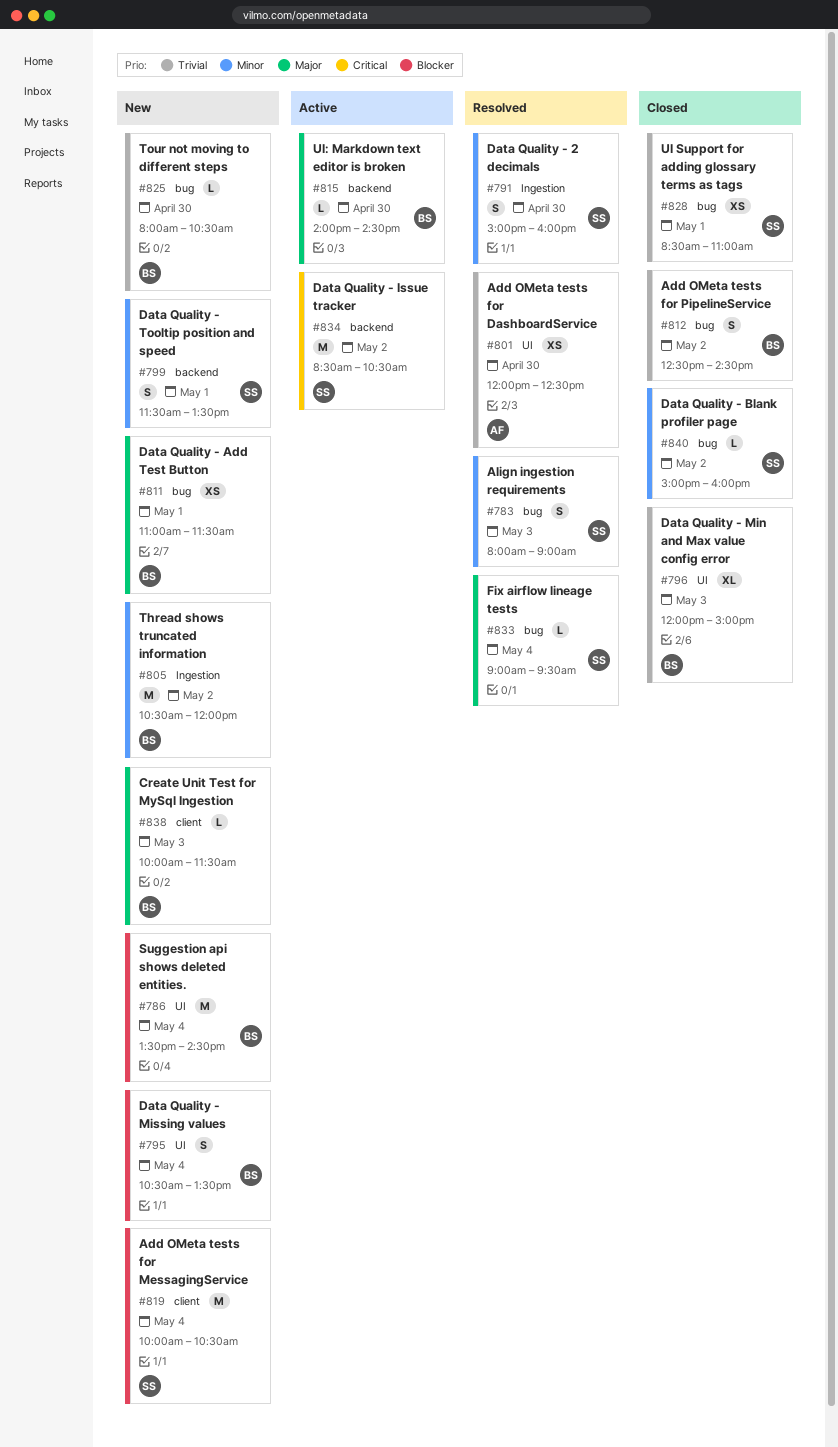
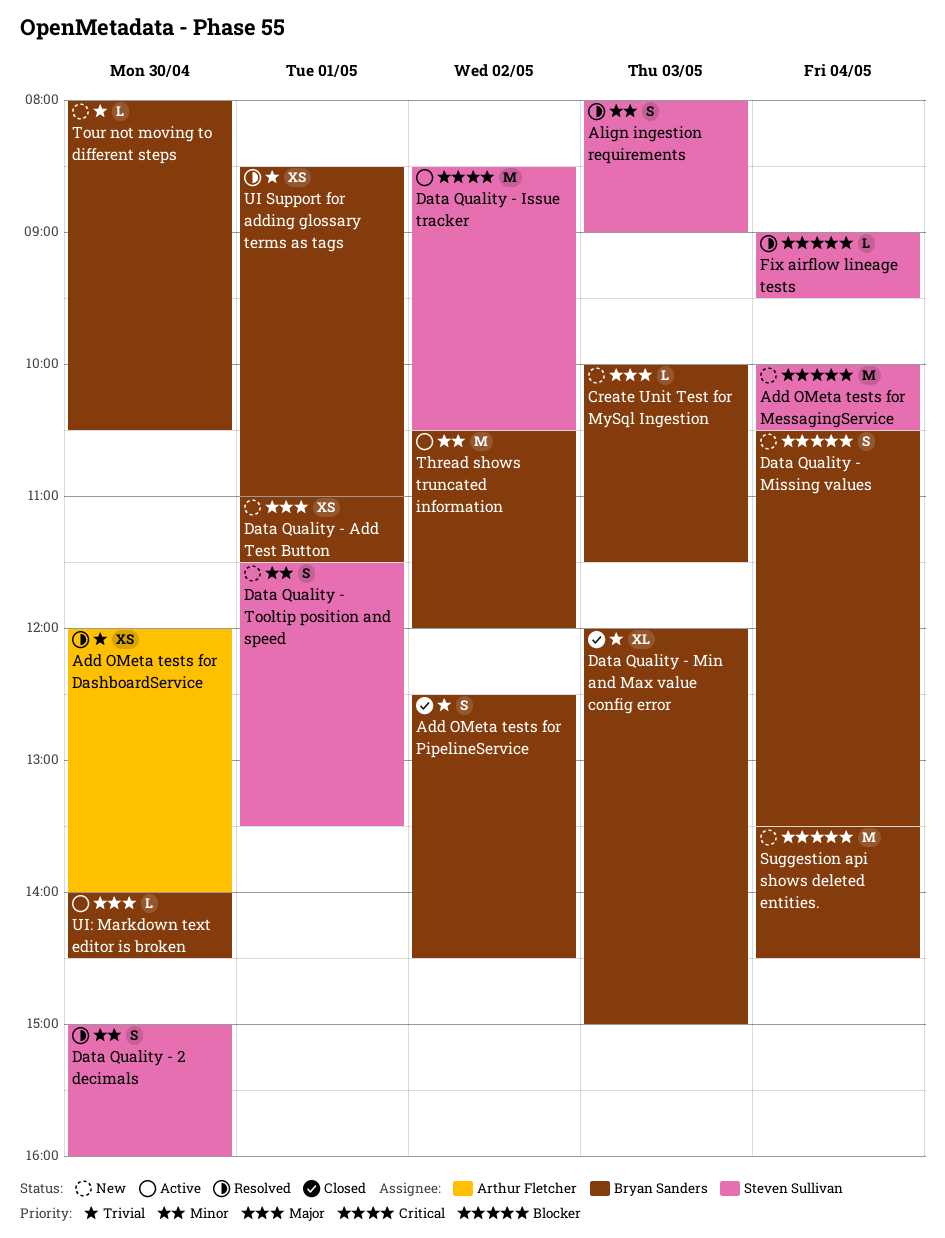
Add OMeta tests for DashboardService, ends: 12:30 -> 14:00
Data Quality - Blank profiler page: present -> none
Fix airflow lineage tests, priority: Major -> Blocker
Thread shows truncated information, status: New -> Active
UI Support for adding glossary terms as tags, status: Closed -> Resolved
UI Support for adding glossary terms as tags, owner: Steven Sullivan -> Bryan Sanders

